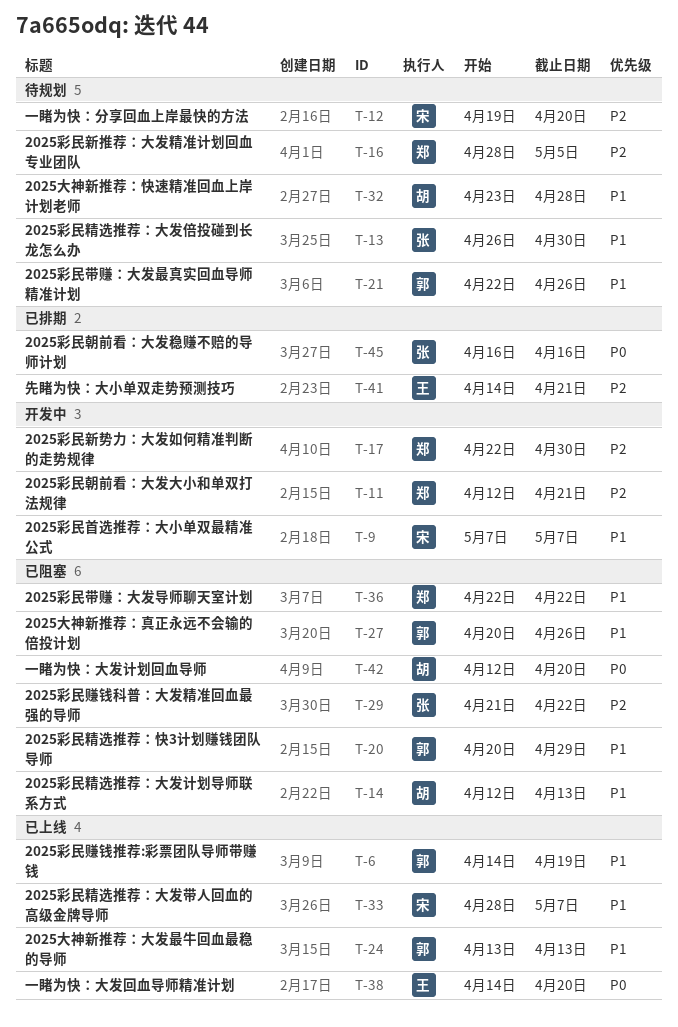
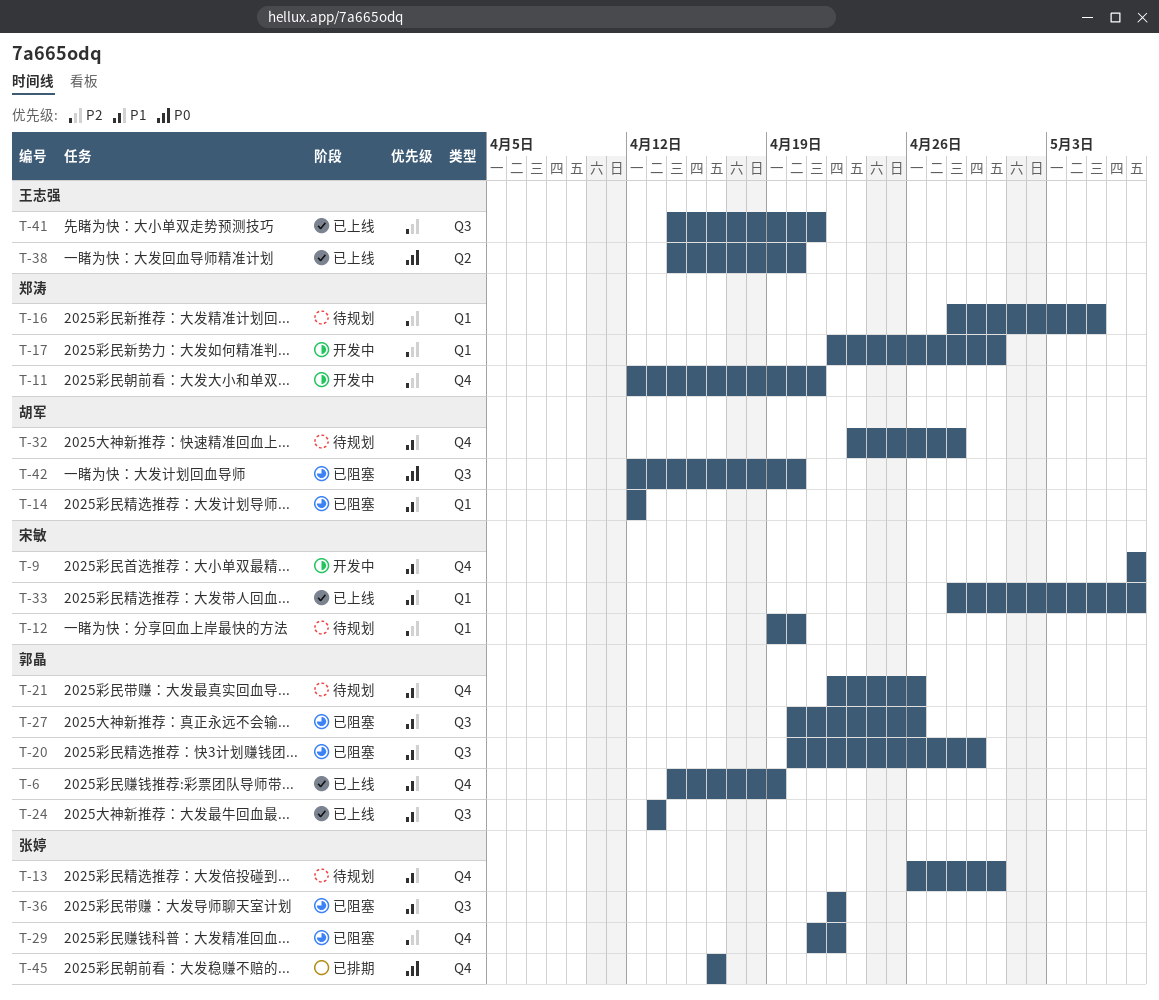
T-14, due: Apr 13 -> Apr 12
T-36, owner: 郑涛 -> 张婷
T-41, status: 已排期 -> 已上线

